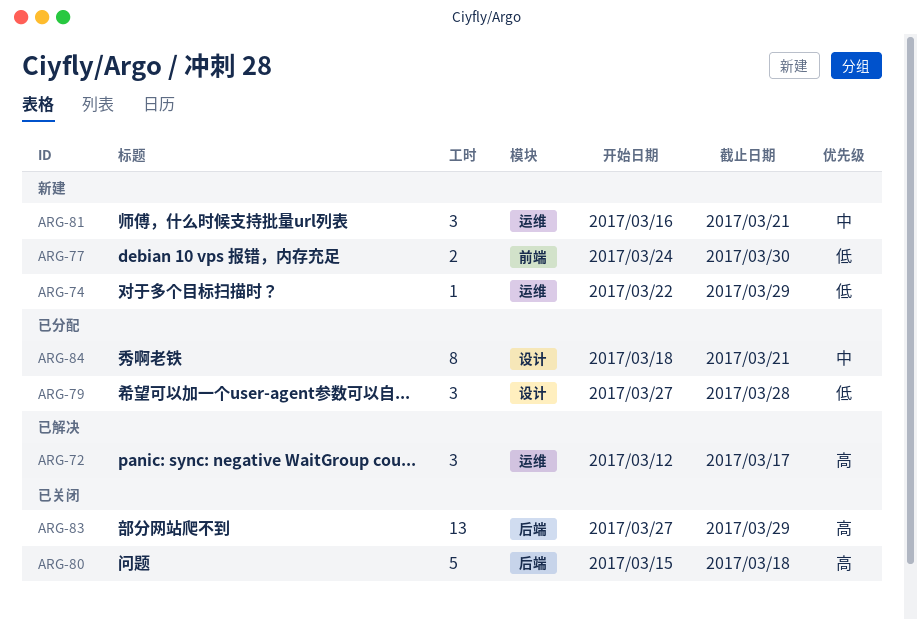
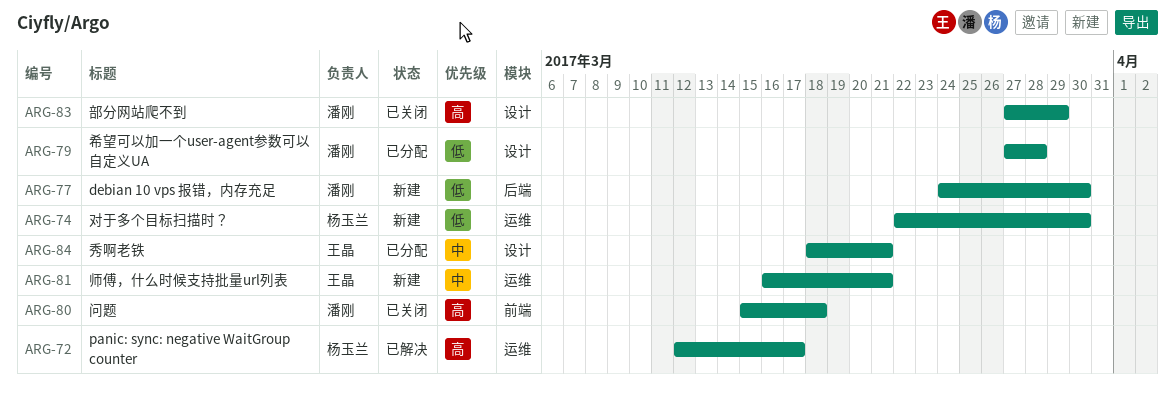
ARG-74, due: Mar 29 -> Mar 30
ARG-77, label: 前端 -> 后端
ARG-80, label: 后端 -> 前端
ARG-83, label: 后端 -> 设计

